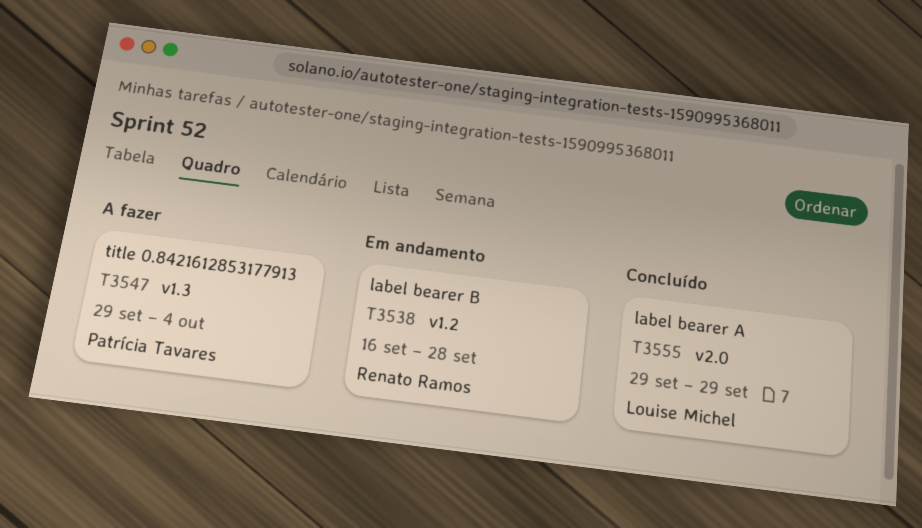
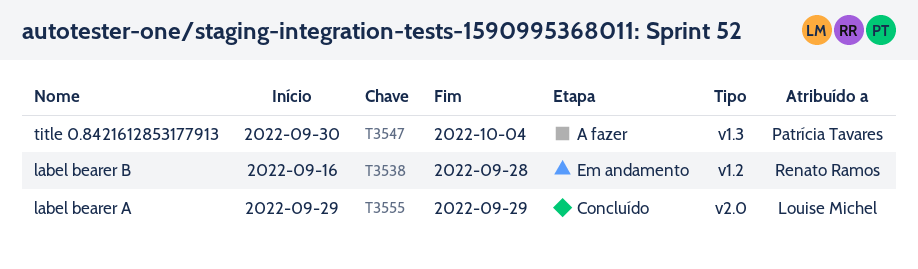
T3547, start: Sep 29 -> Sep 30

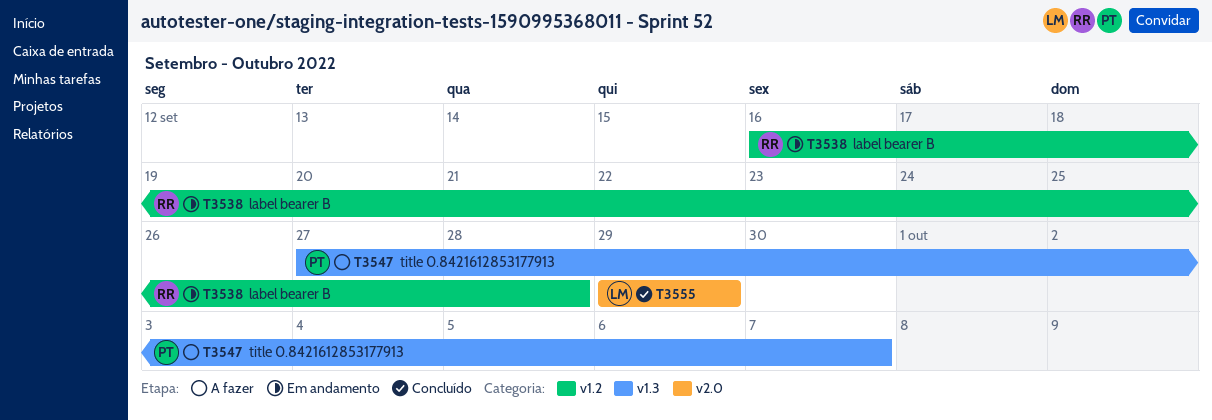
T3547, start: Sep 30 -> Sep 27
T3547, due: Oct 4 -> Oct 7

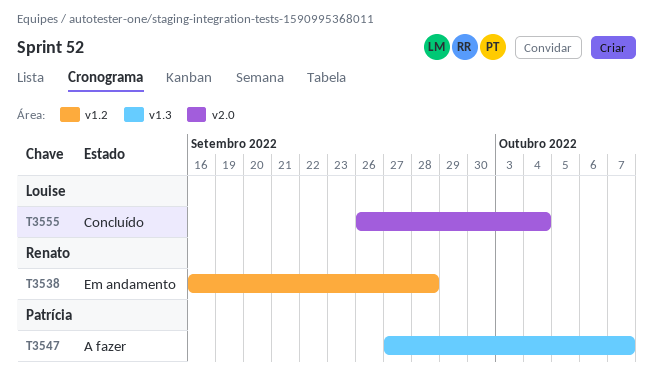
T3555, start: Sep 29 -> Sep 26
T3555, due: Sep 29 -> Oct 4

